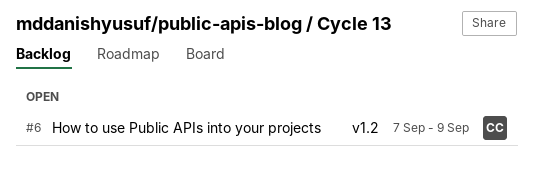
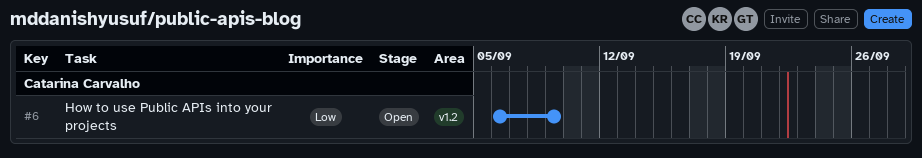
#6, start: Sep 7 -> Sep 6

